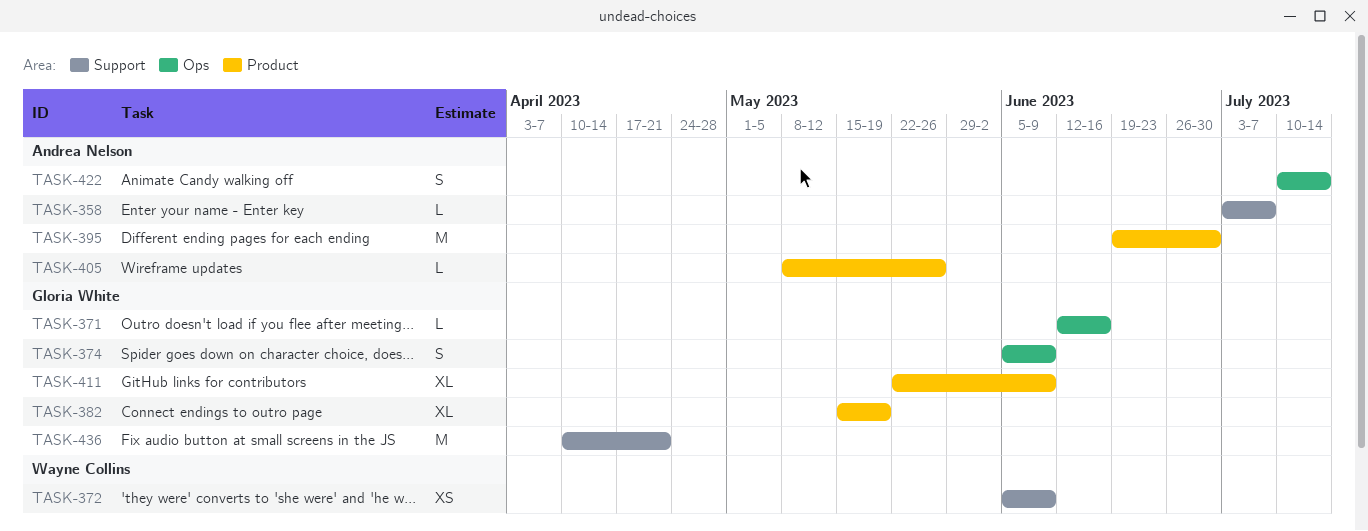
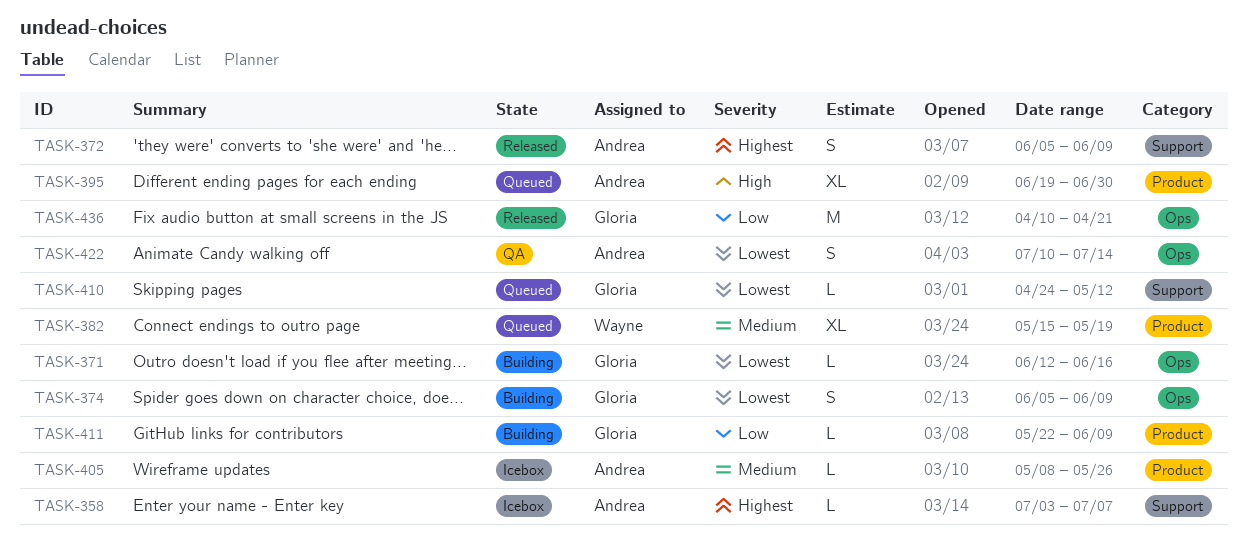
TASK-372, owner: Wayne Collins -> Andrea Nelson
TASK-372, estimate: XS -> S
TASK-382, owner: Gloria White -> Wayne Collins
TASK-395, estimate: M -> XL
TASK-410: none -> present
TASK-411, estimate: XL -> L
TASK-436, label: Support -> Ops

